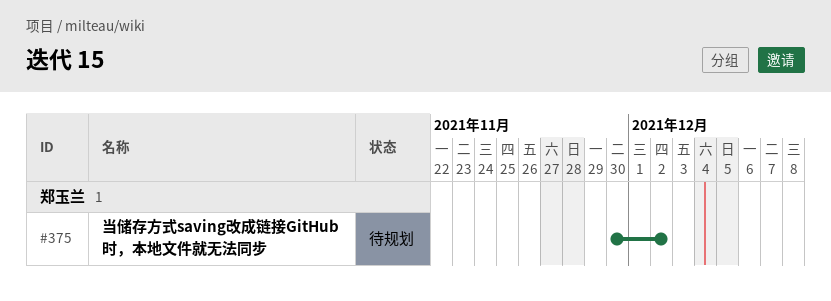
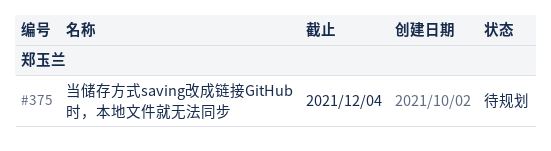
#375, due: Dec 2 -> Dec 4

